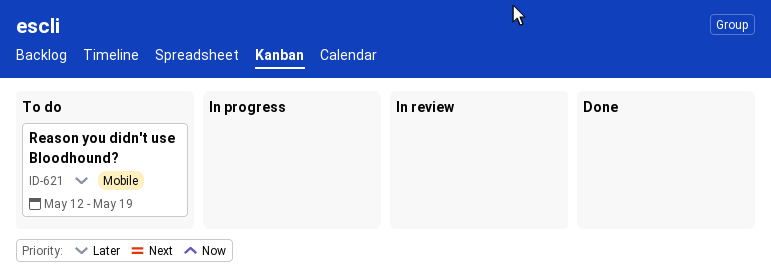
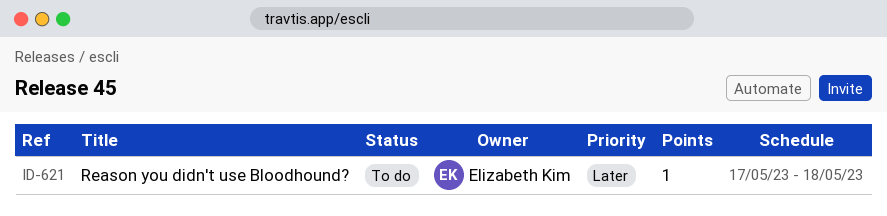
ID-621, start: May 12 -> May 17
ID-621, due: May 19 -> May 18

